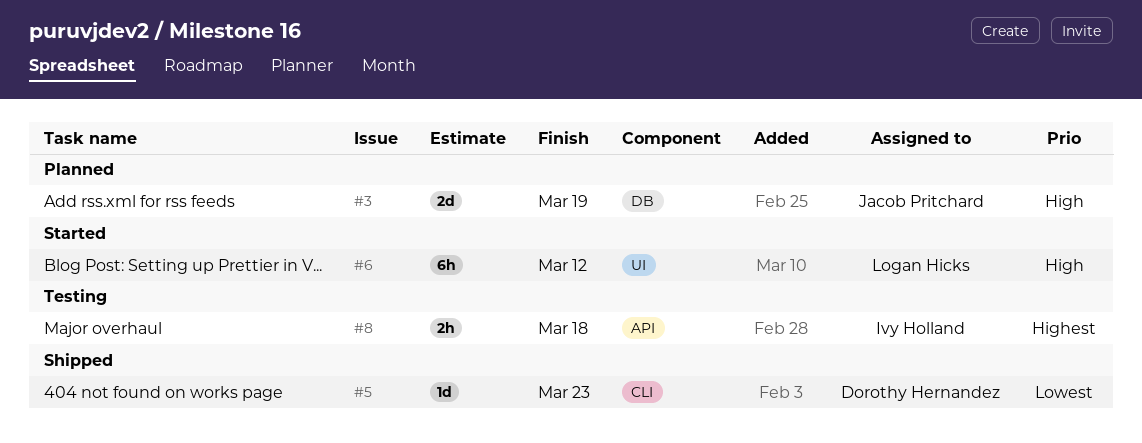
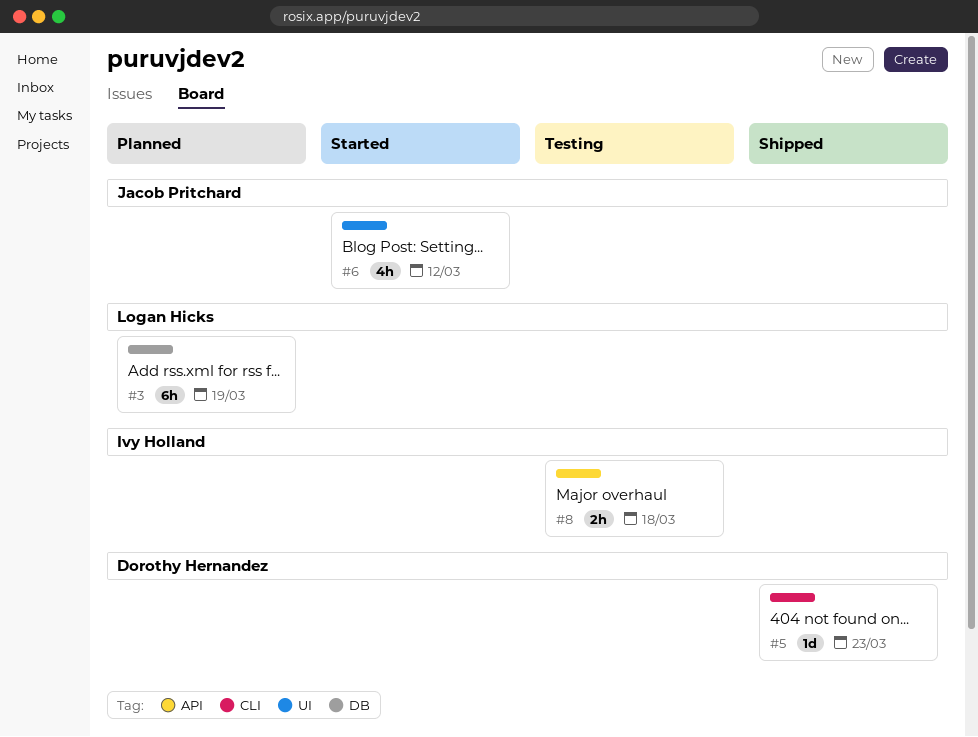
#3, owner: Jacob Pritchard -> Logan Hicks
#3, estimate: 2d -> 6h
#6, owner: Logan Hicks -> Jacob Pritchard
#6, estimate: 6h -> 4h

